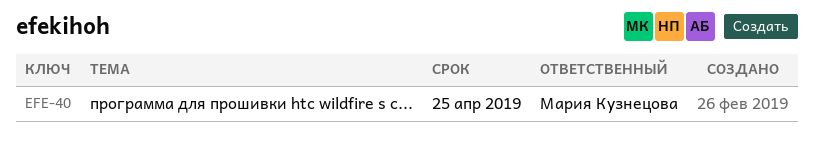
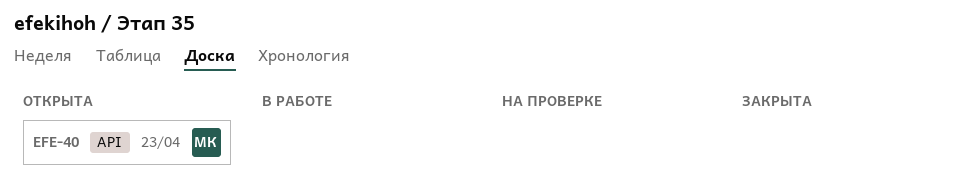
EFE-40, due: Apr 25 -> Apr 23

